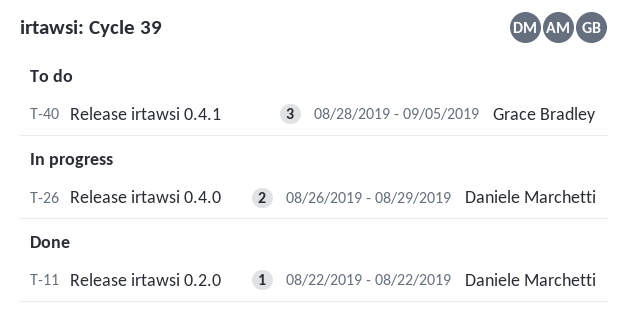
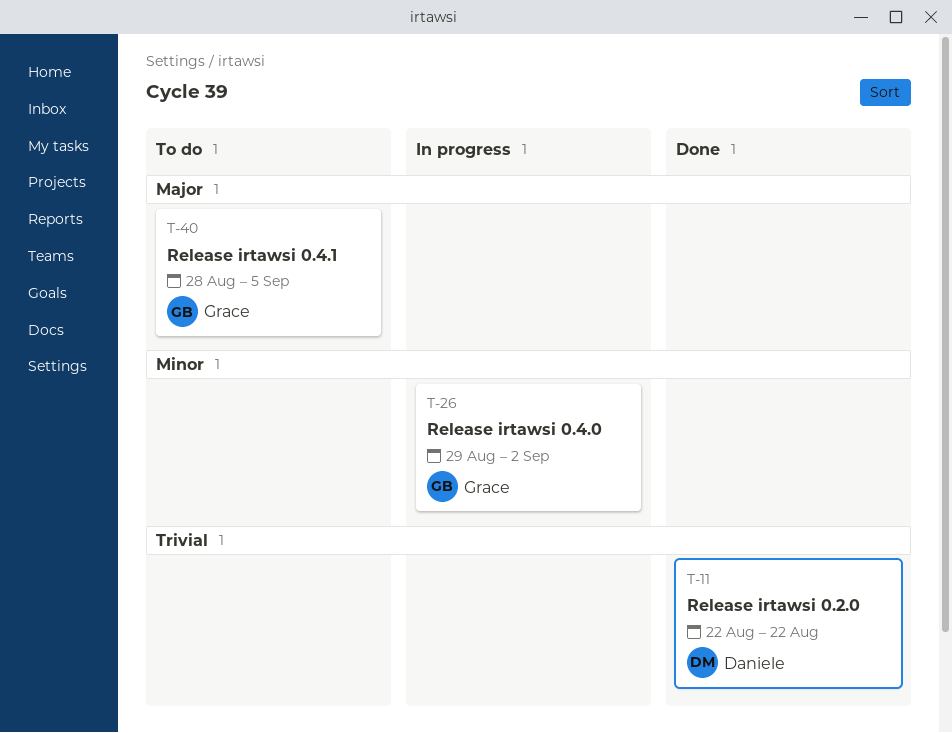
T-26, owner: Daniele Marchetti -> Grace Bradley
T-26, start: Aug 26 -> Aug 29
T-26, due: Aug 29 -> Sep 2

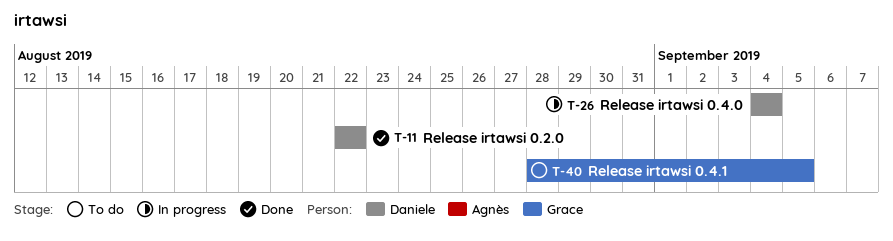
T-26, owner: Grace -> Daniele
T-26, start: Aug 29 -> Sep 4
T-26, due: Sep 2 -> Sep 4

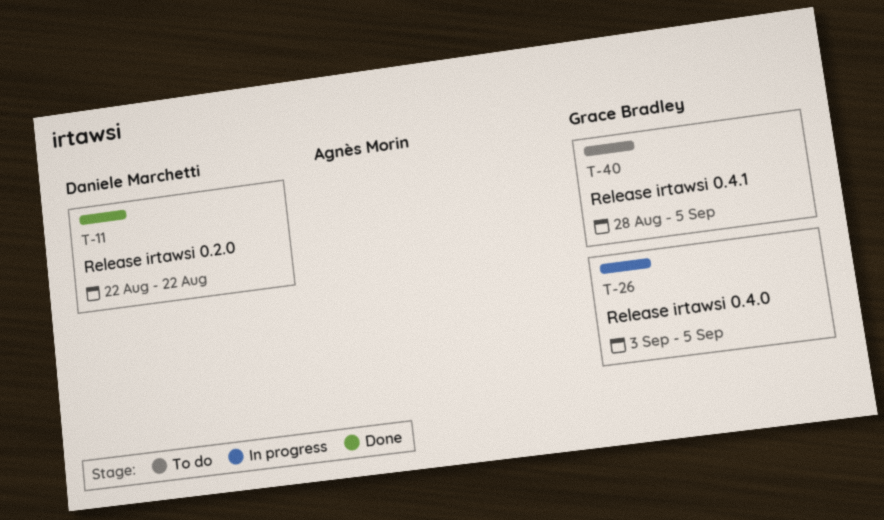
T-26, owner: Daniele Marchetti -> Grace Bradley
T-26, start: Sep 4 -> Sep 3
T-26, due: Sep 4 -> Sep 5

